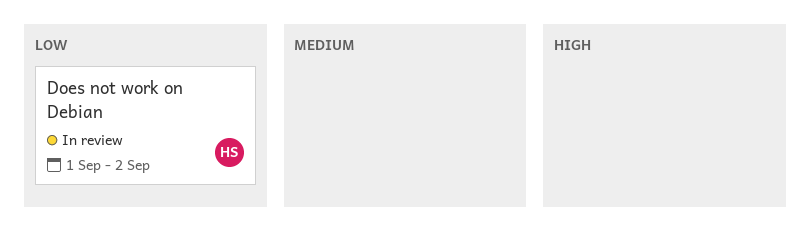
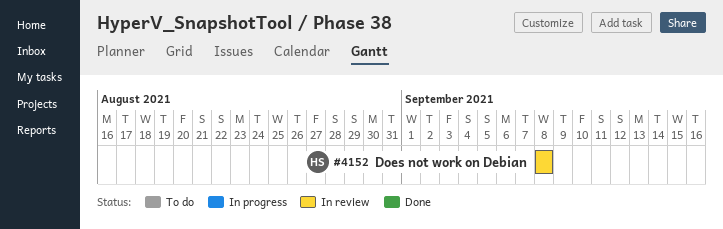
Does not work on Debian, start: Sep 1 -> Sep 8
Does not work on Debian, due: Sep 2 -> Sep 8

